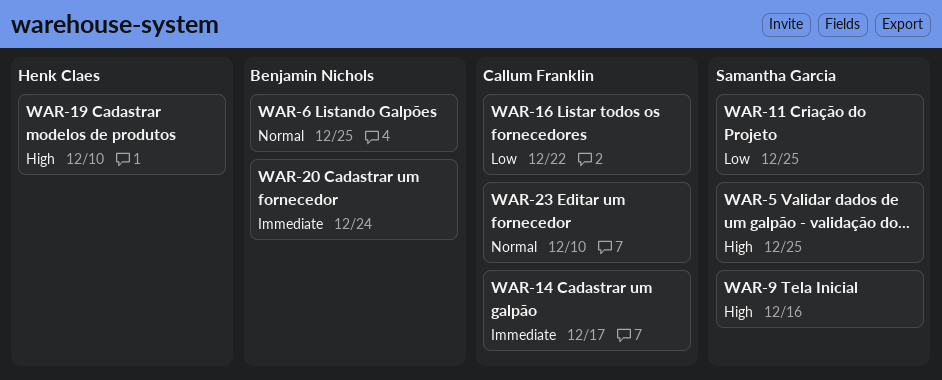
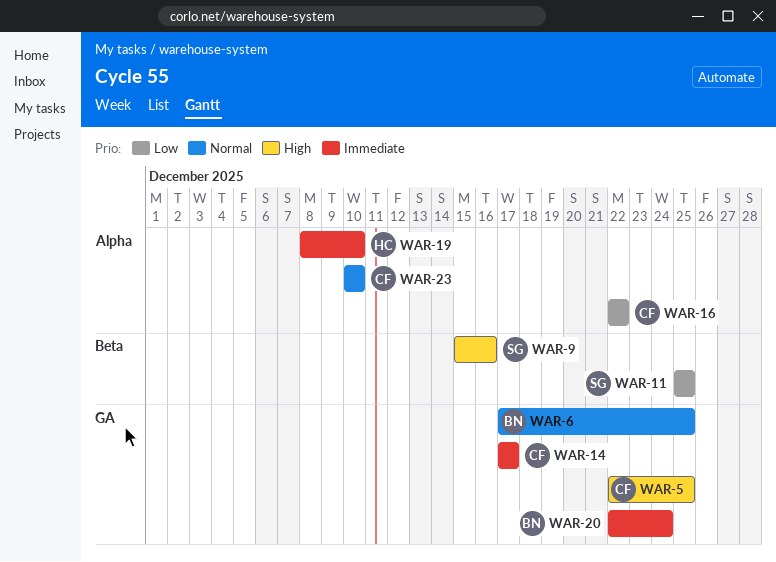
WAR-5, owner: Samantha Garcia -> Callum Franklin
WAR-19, priority: High -> Immediate

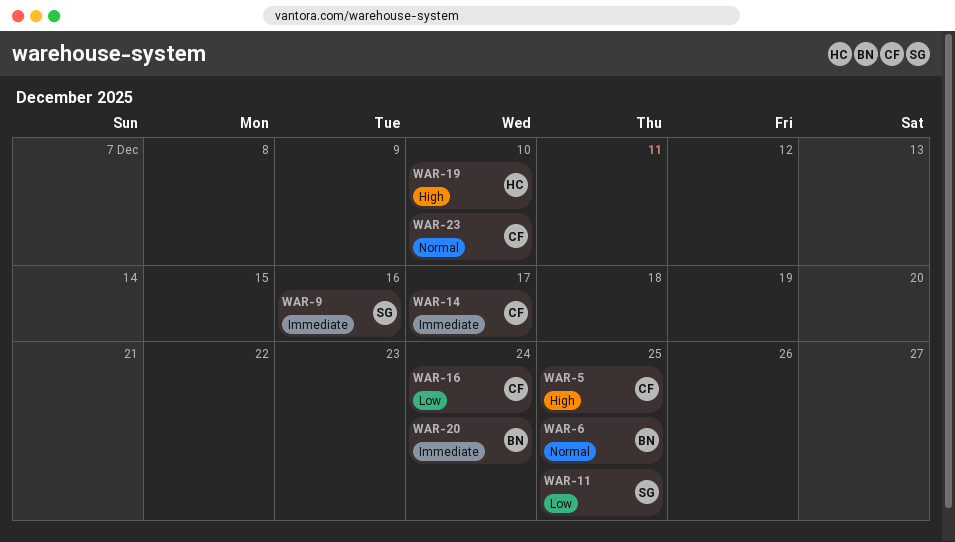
WAR-9, priority: High -> Immediate
WAR-16, due: Dec 22 -> Dec 24
WAR-19, priority: Immediate -> High

